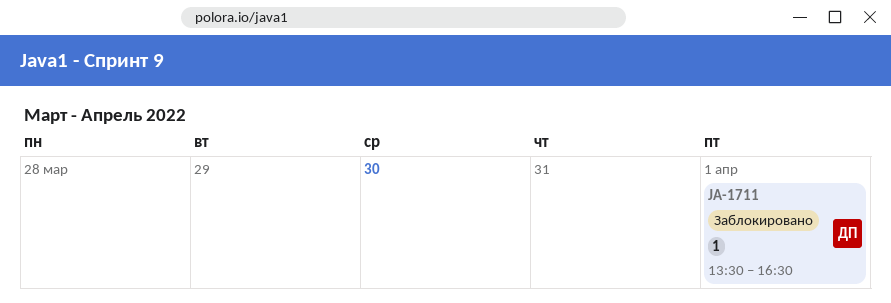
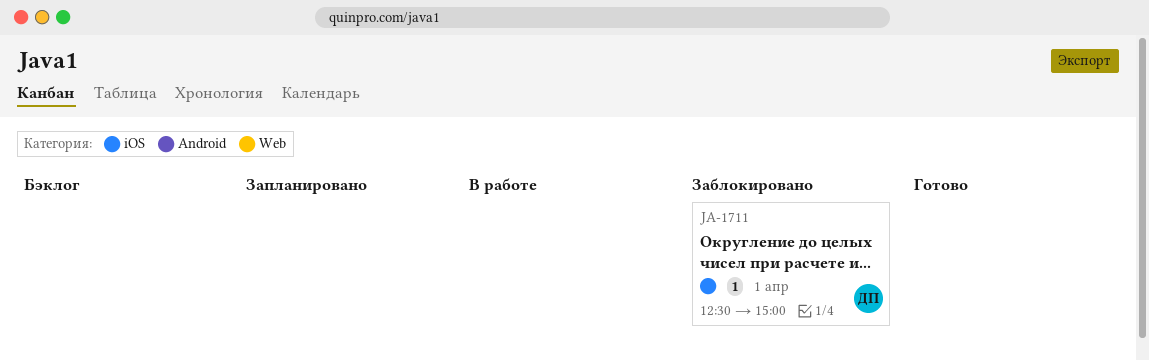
JA-1711, begins: 13:30 -> 12:30
JA-1711, ends: 16:30 -> 15:00

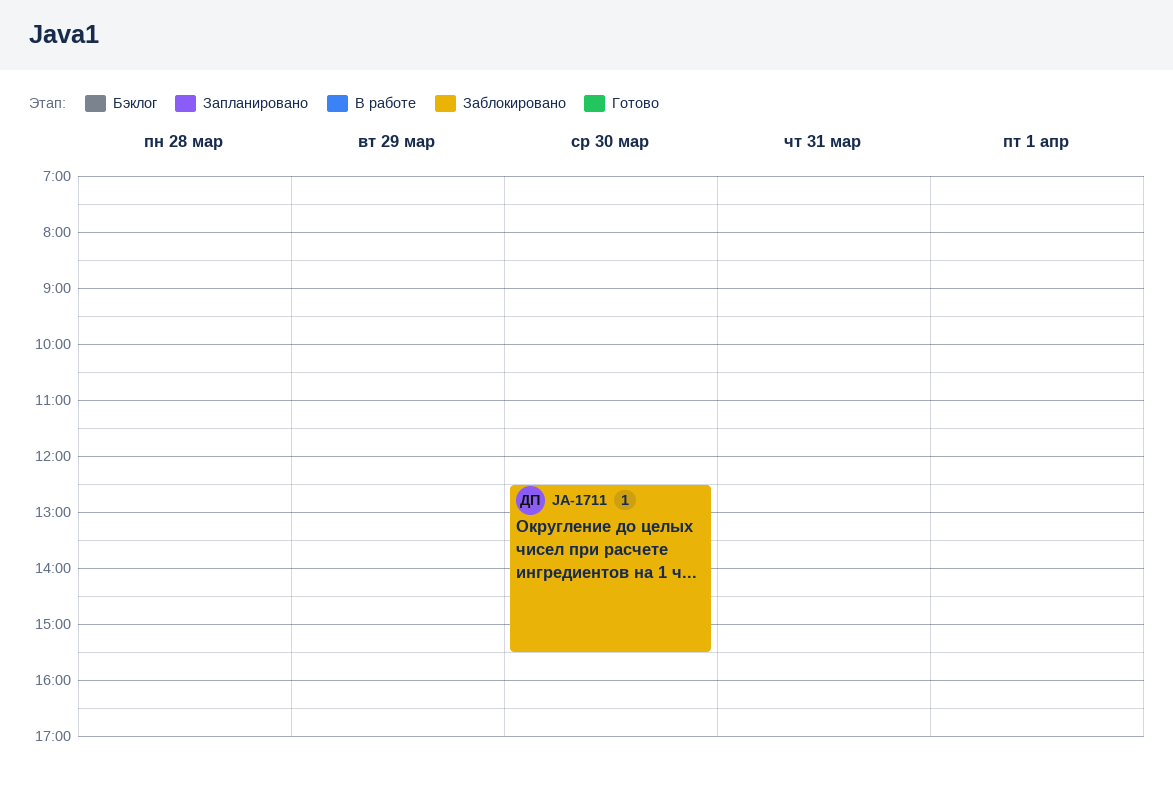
JA-1711, day: Apr 1 -> Mar 30
JA-1711, ends: 15:00 -> 15:30

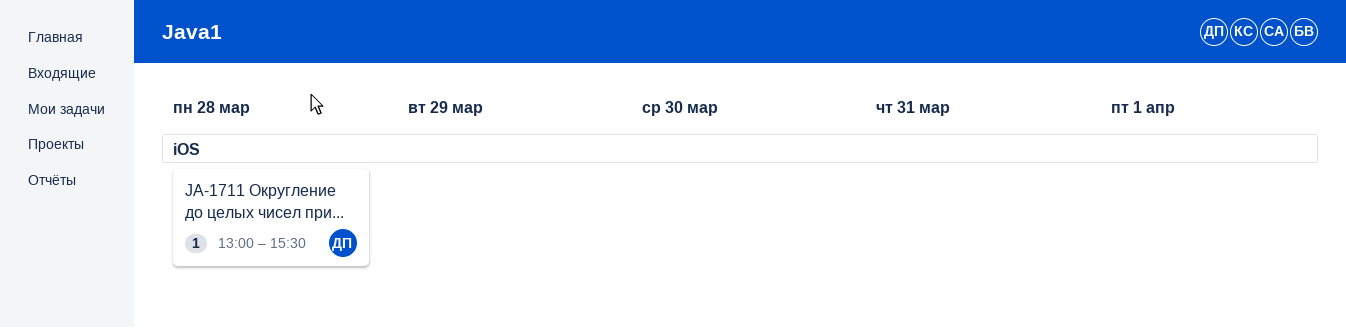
JA-1711, day: Mar 30 -> Mar 28
JA-1711, begins: 12:30 -> 13:00

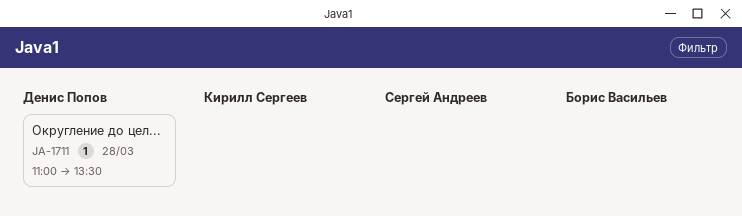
JA-1711, begins: 13:00 -> 11:00
JA-1711, ends: 15:30 -> 13:30

